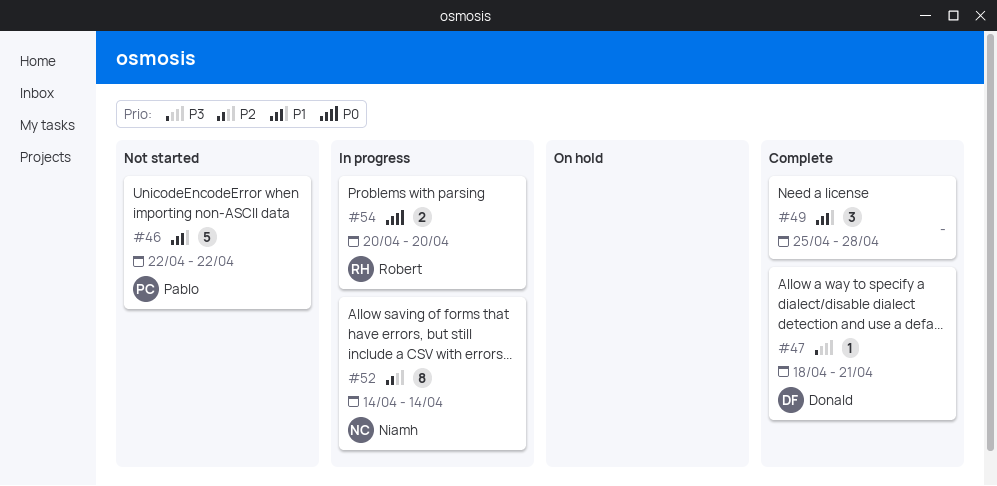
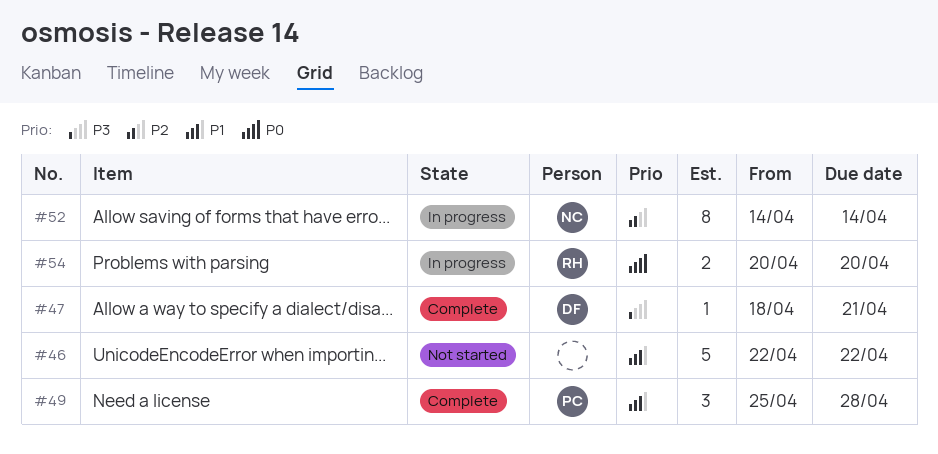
#46, owner: Pablo -> none
#49, owner: none -> Pablo

